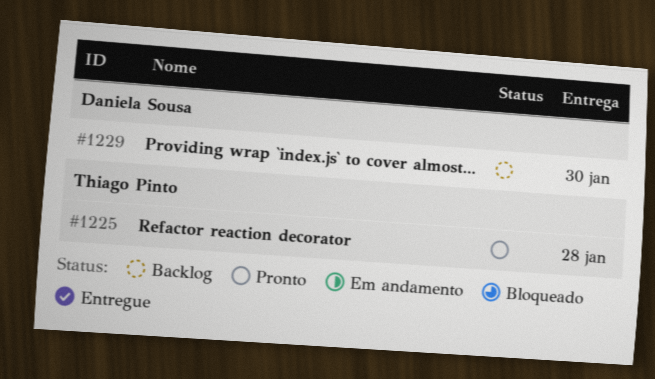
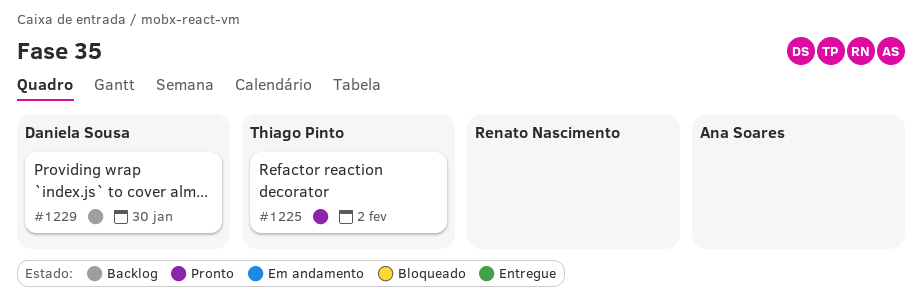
#1225, due: Jan 28 -> Feb 2

